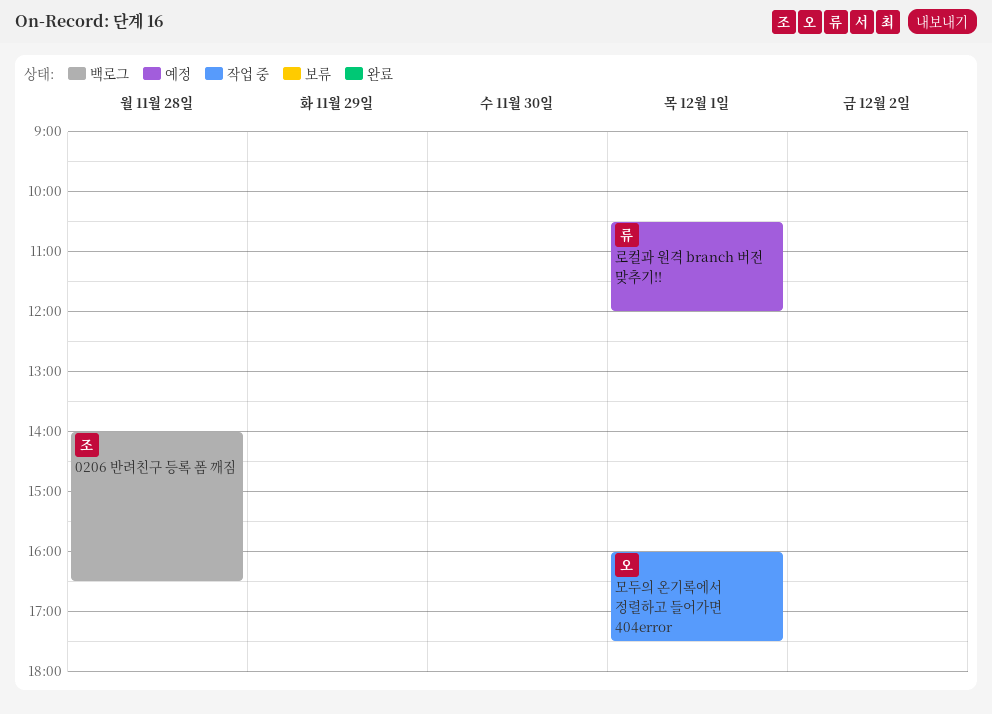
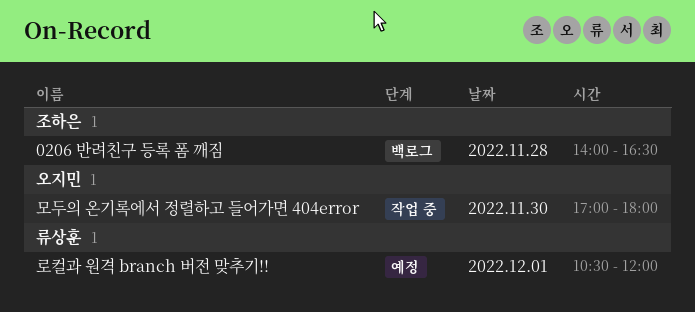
모두의 온기록에서 정렬하고 들어가면 404error, day: Dec 1 -> Nov 30
모두의 온기록에서 정렬하고 들어가면 404error, begins: 16:00 -> 17:00
모두의 온기록에서 정렬하고 들어가면 404error, ends: 17:30 -> 18:00

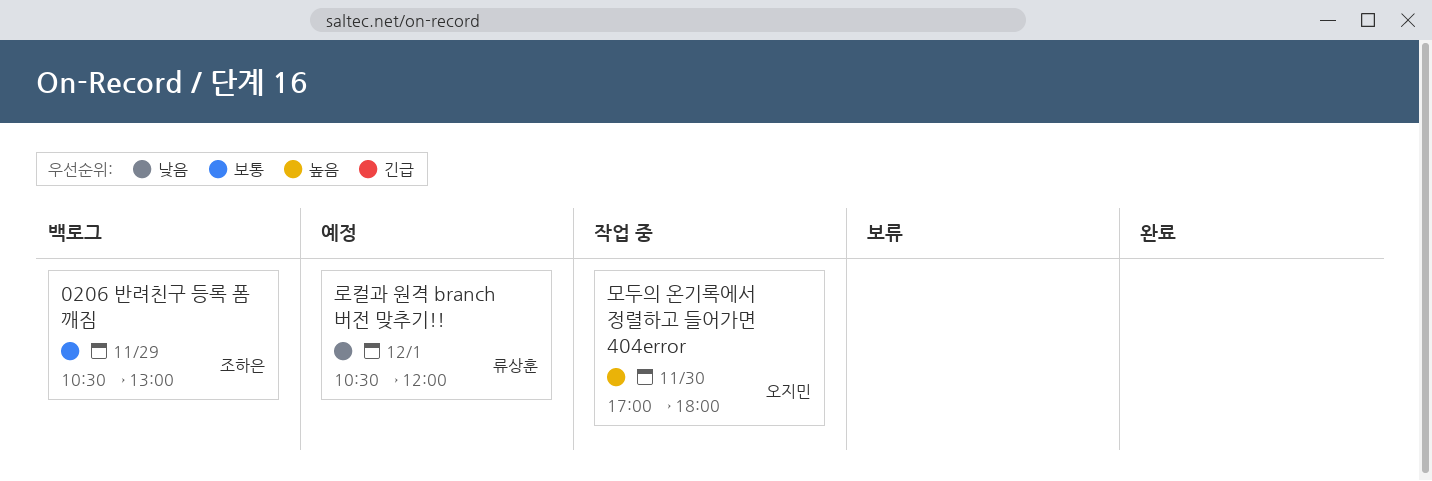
0206 반려친구 등록 폼 깨짐, day: Nov 28 -> Nov 29
0206 반려친구 등록 폼 깨짐, begins: 14:00 -> 10:30
0206 반려친구 등록 폼 깨짐, ends: 16:30 -> 13:00

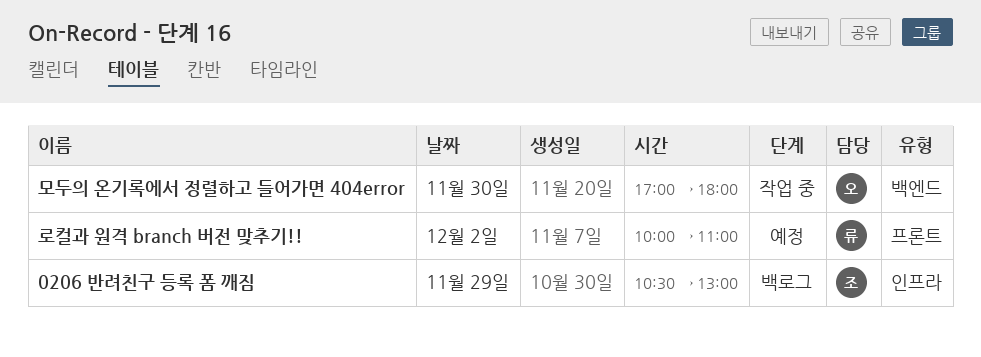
로컬과 원격 branch 버전 맞추기!!, day: Dec 1 -> Dec 2
로컬과 원격 branch 버전 맞추기!!, begins: 10:30 -> 10:00
로컬과 원격 branch 버전 맞추기!!, ends: 12:00 -> 11:00

